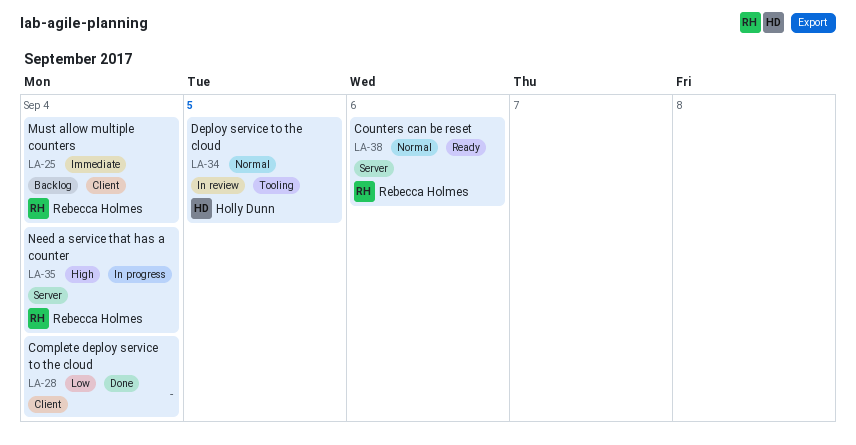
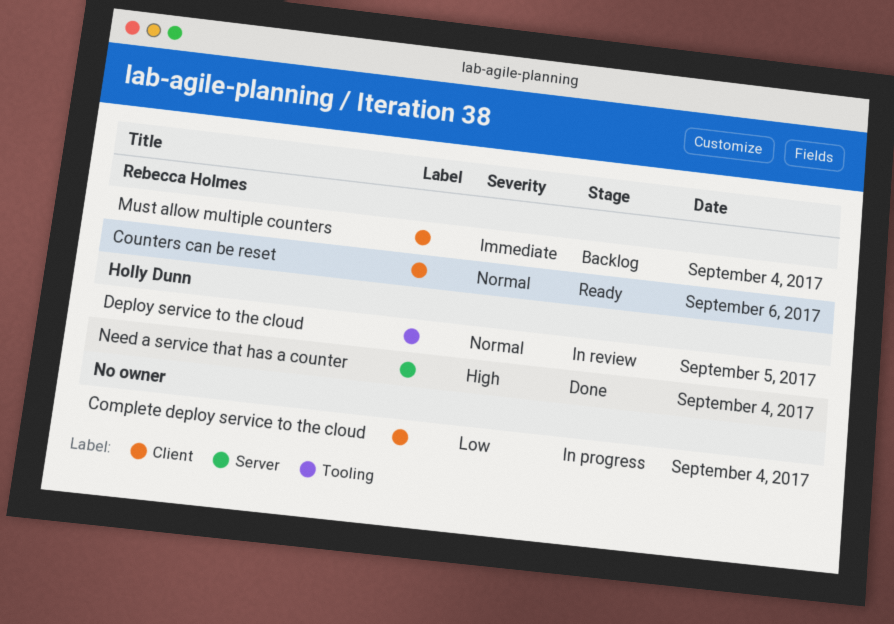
Complete deploy service to the cloud, status: Done -> In progress
Counters can be reset, label: Server -> Client
Need a service that has a counter, status: In progress -> Done
Need a service that has a counter, owner: Rebecca Holmes -> Holly Dunn

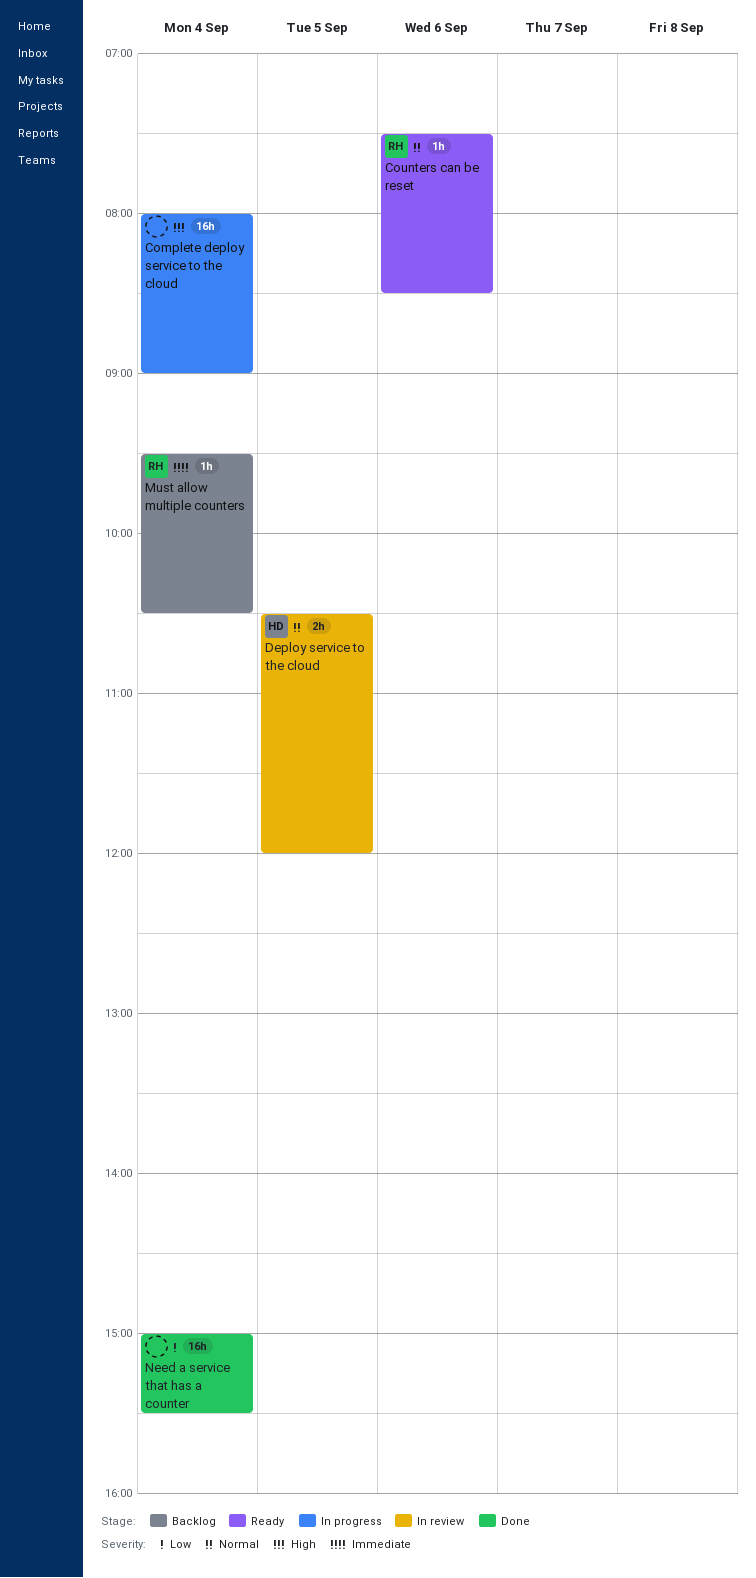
Complete deploy service to the cloud, priority: Low -> High
Need a service that has a counter, owner: Holly Dunn -> none
Need a service that has a counter, priority: High -> Low

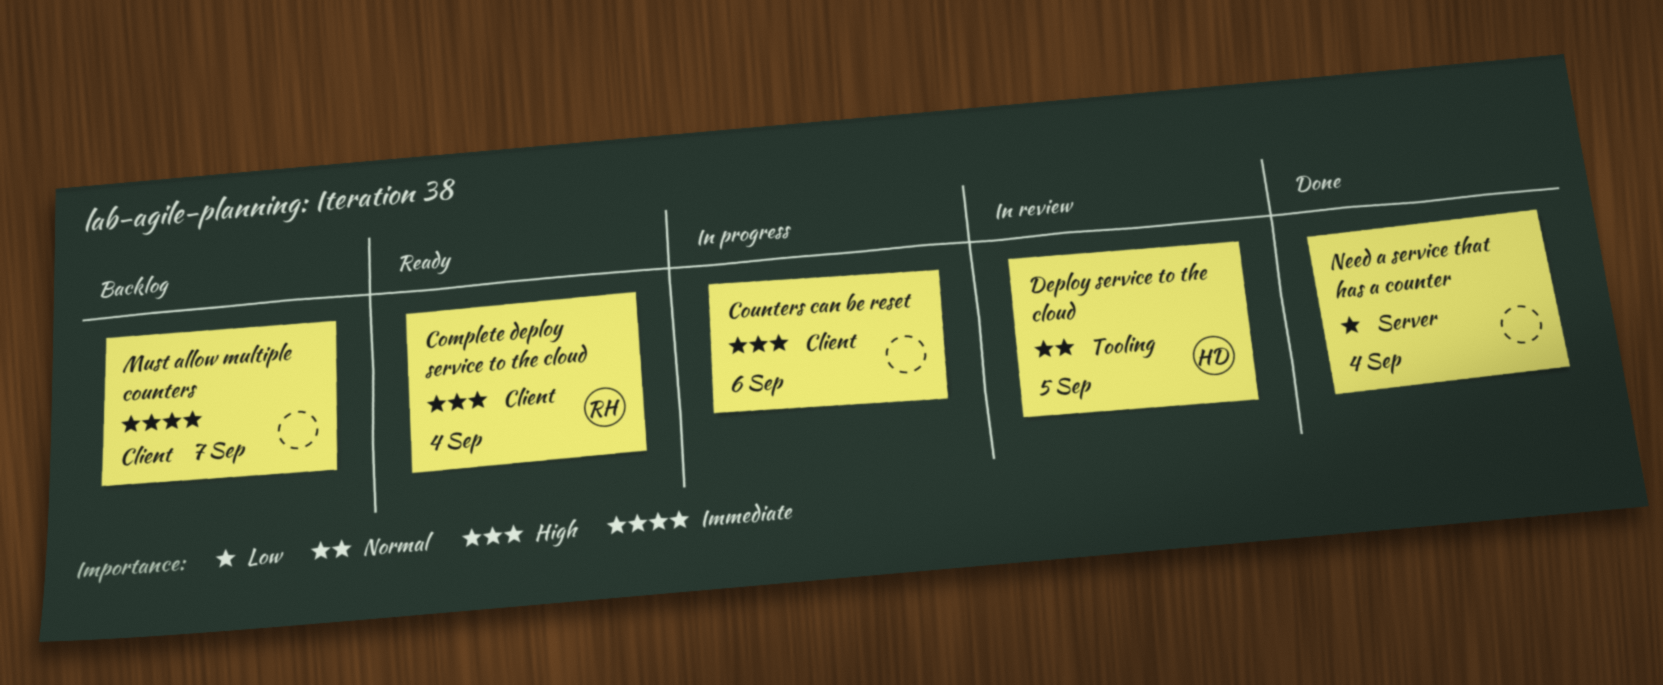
Complete deploy service to the cloud, status: In progress -> Ready
Complete deploy service to the cloud, owner: none -> RH
Counters can be reset, status: Ready -> In progress
Counters can be reset, owner: RH -> none
Counters can be reset, priority: Normal -> High
Must allow multiple counters, owner: RH -> none
Must allow multiple counters, day: Sep 4 -> Sep 7

